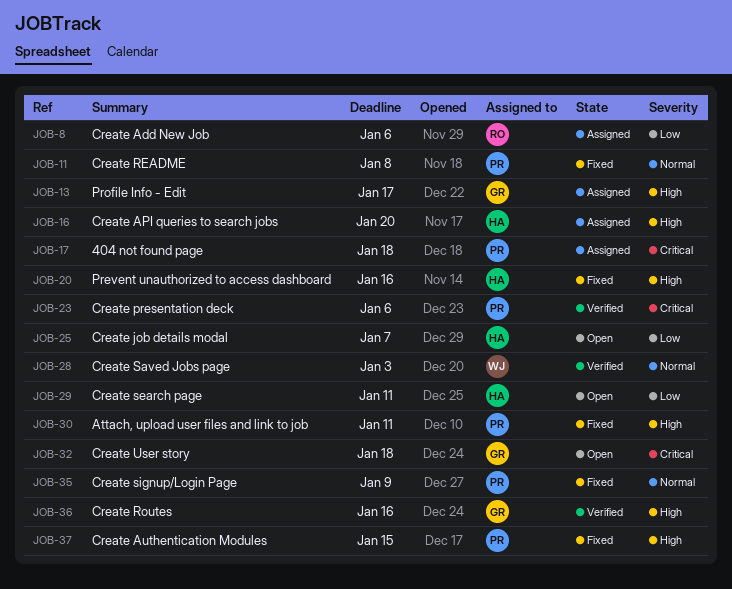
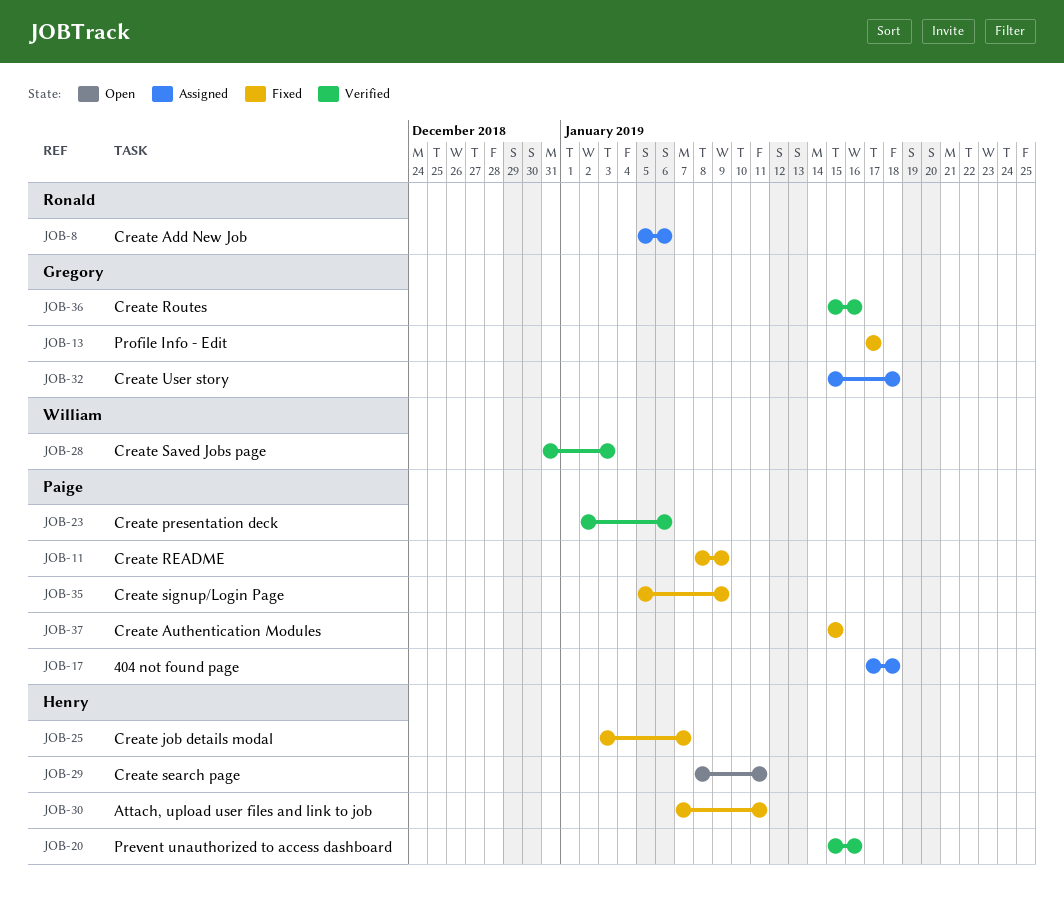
JOB-11, due: Jan 8 -> Jan 9
JOB-13, status: Assigned -> Fixed
JOB-16: present -> none
JOB-20, status: Fixed -> Verified
JOB-25, status: Open -> Fixed
JOB-30, owner: Paige -> Henry
JOB-32, status: Open -> Assigned

